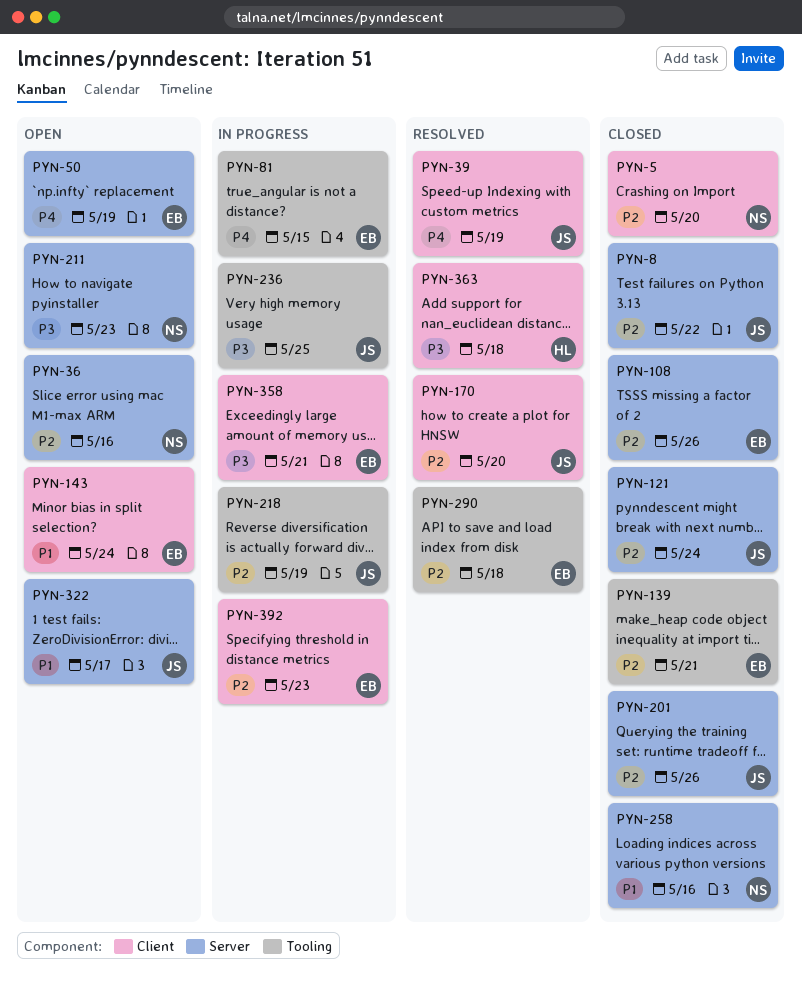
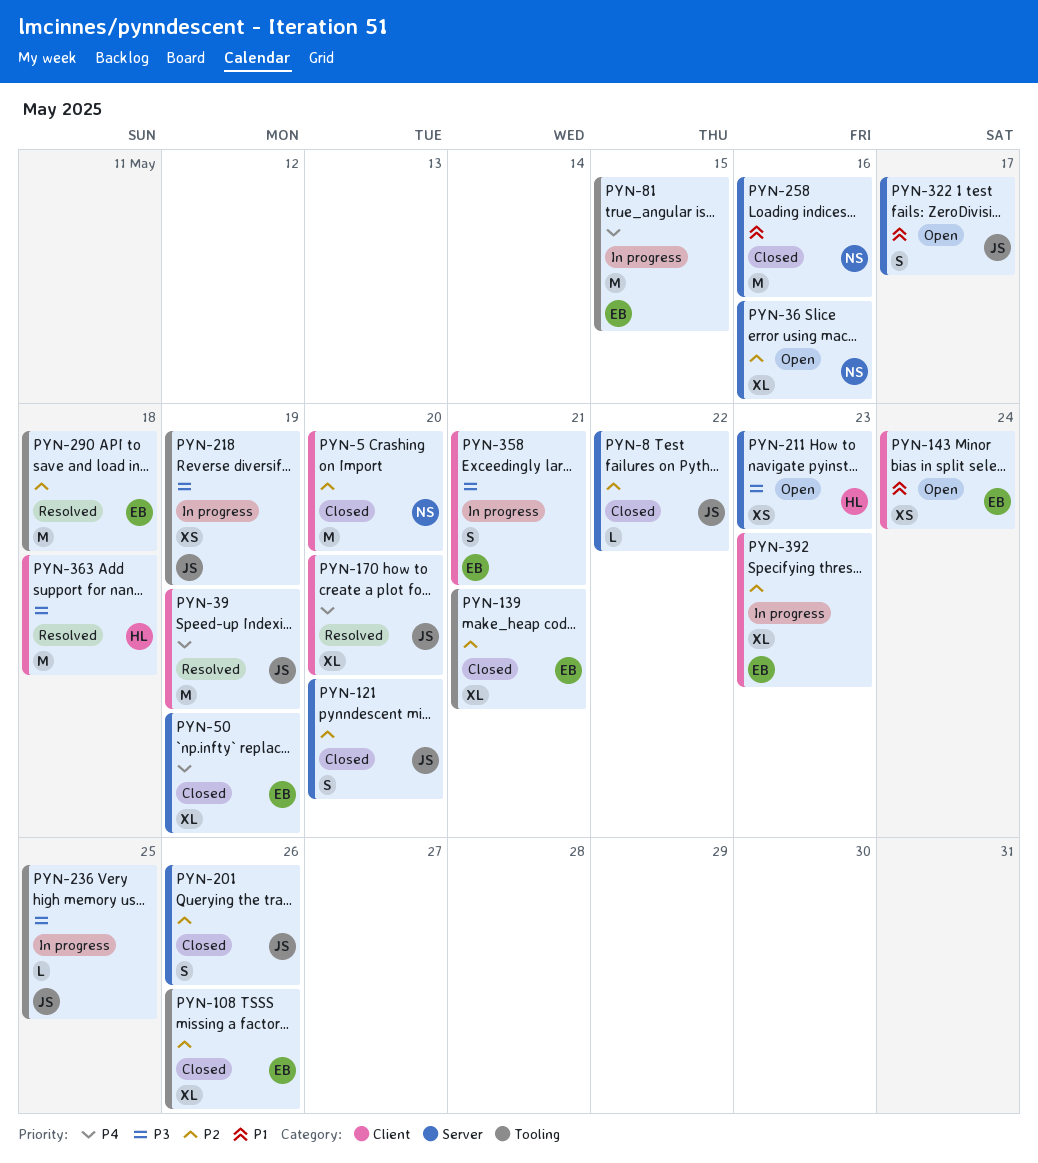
PYN-50, status: Open -> Closed
PYN-108, label: Server -> Tooling
PYN-121, due: May 24 -> May 20
PYN-170, priority: P2 -> P4
PYN-211, owner: NS -> HL
PYN-218, priority: P2 -> P3

